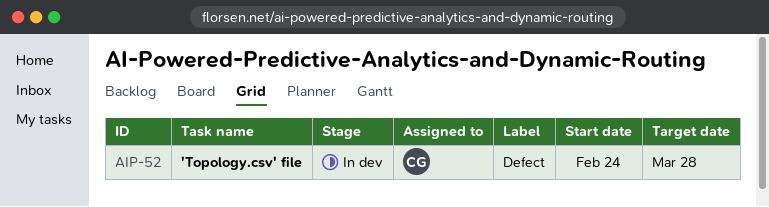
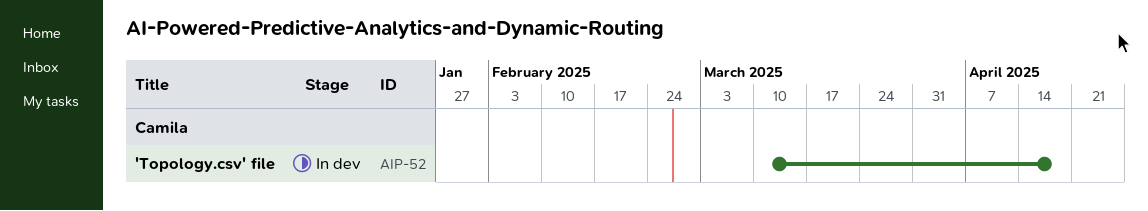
AIP-52, start: Feb 24 -> Mar 10
AIP-52, due: Mar 28 -> Apr 18

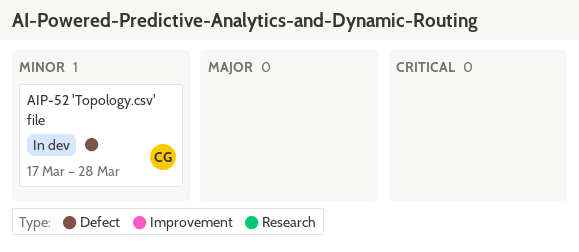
AIP-52, start: Mar 10 -> Mar 17
AIP-52, due: Apr 18 -> Mar 28

